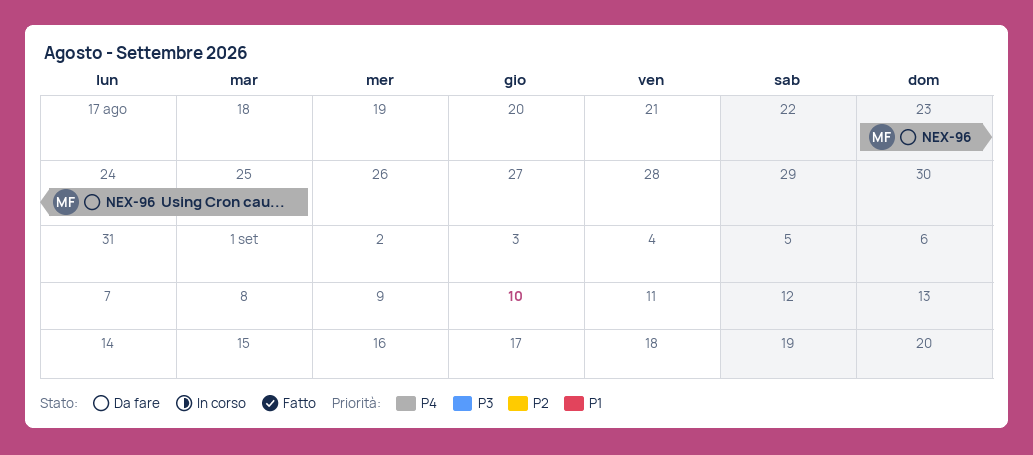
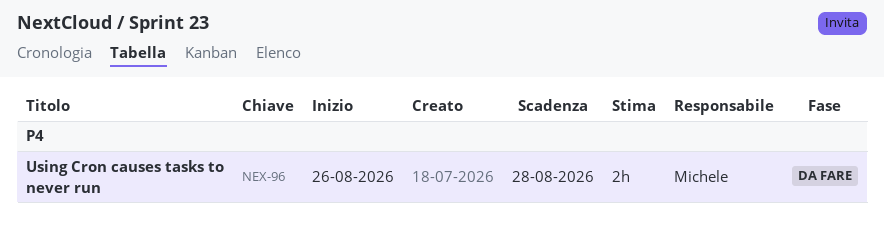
NEX-96, start: Aug 23 -> Aug 26
NEX-96, due: Aug 25 -> Aug 28

